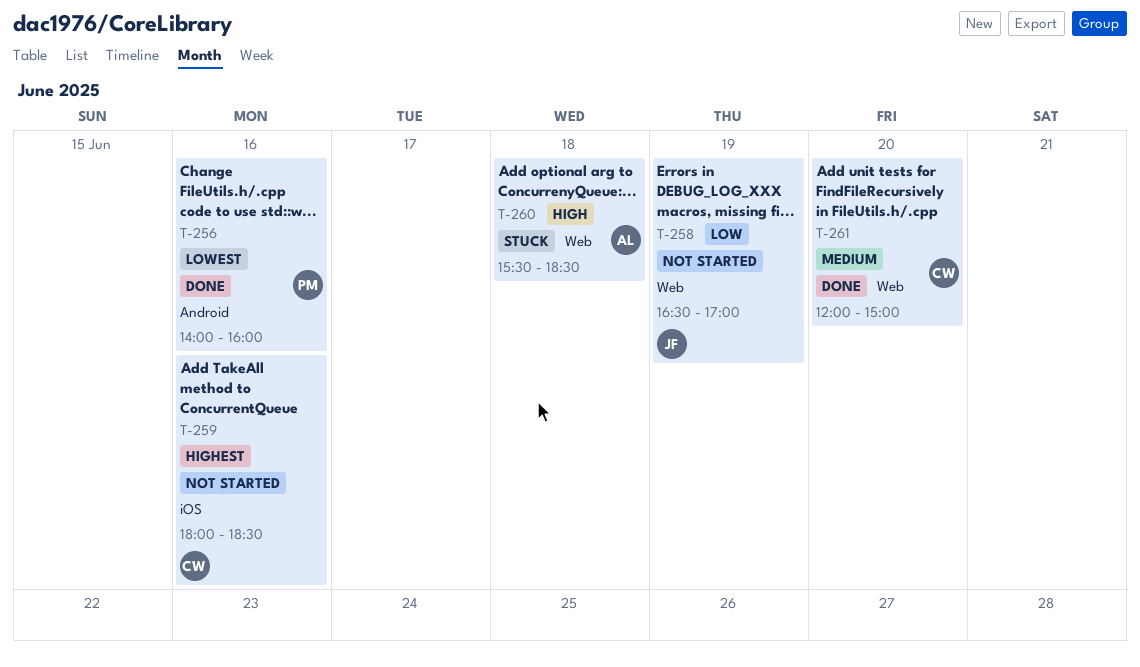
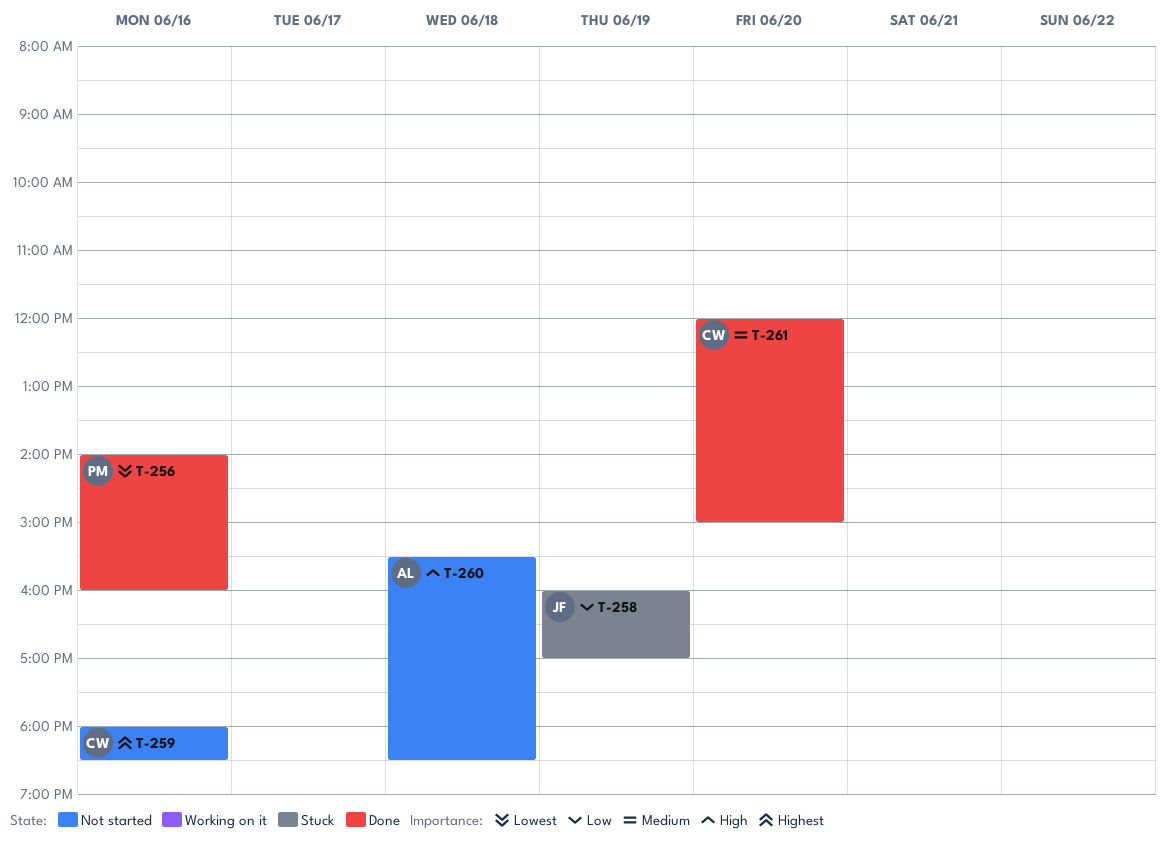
T-258, status: Not started -> Stuck
T-258, begins: 16:30 -> 16:00
T-260, status: Stuck -> Not started

